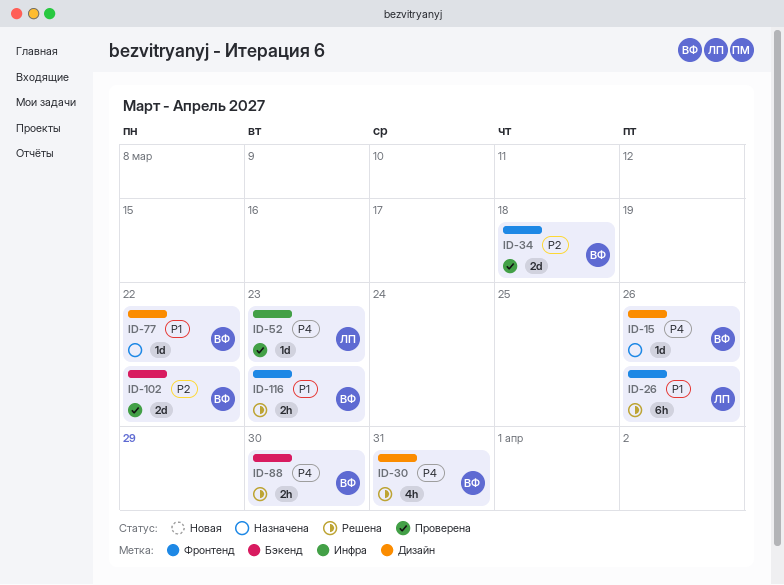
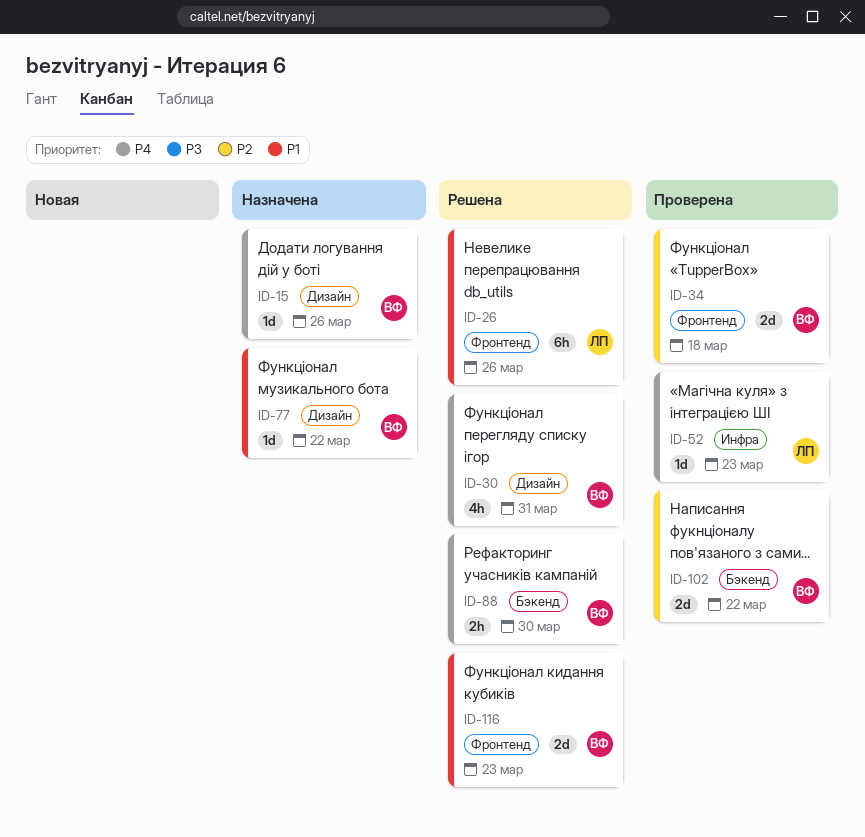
ID-116, estimate: 2h -> 2d

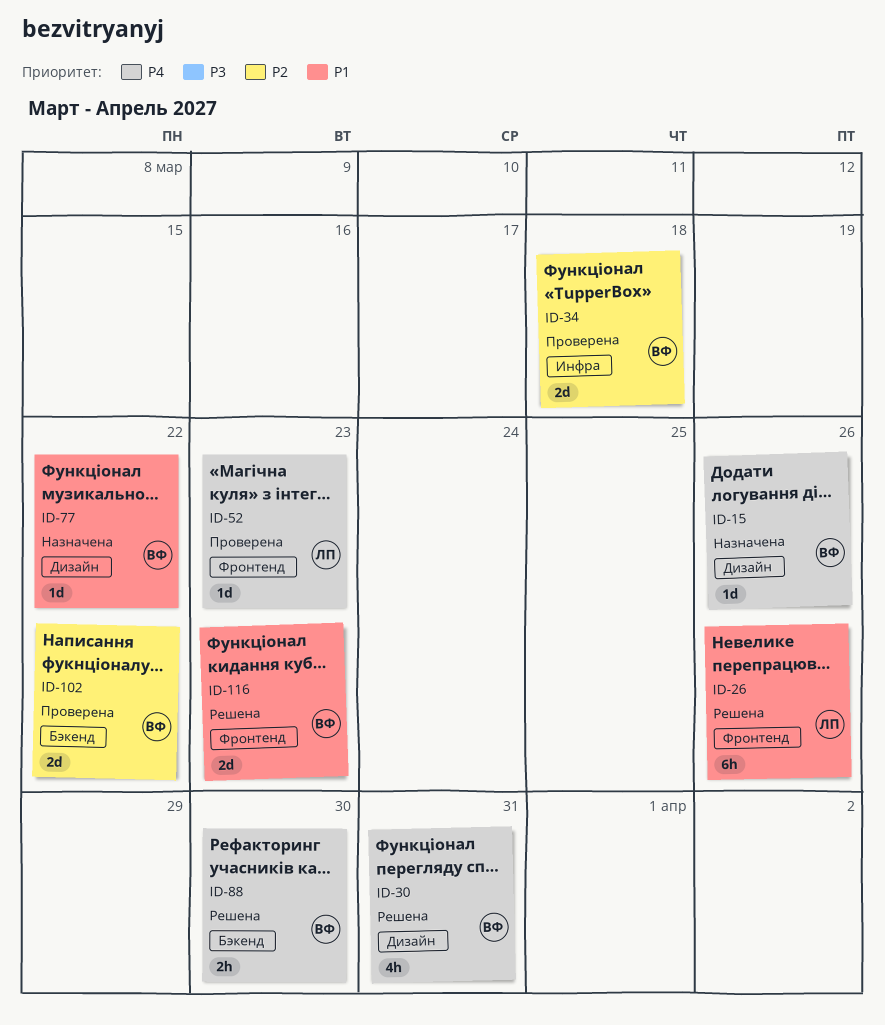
ID-34, label: Фронтенд -> Инфра
ID-52, label: Инфра -> Фронтенд

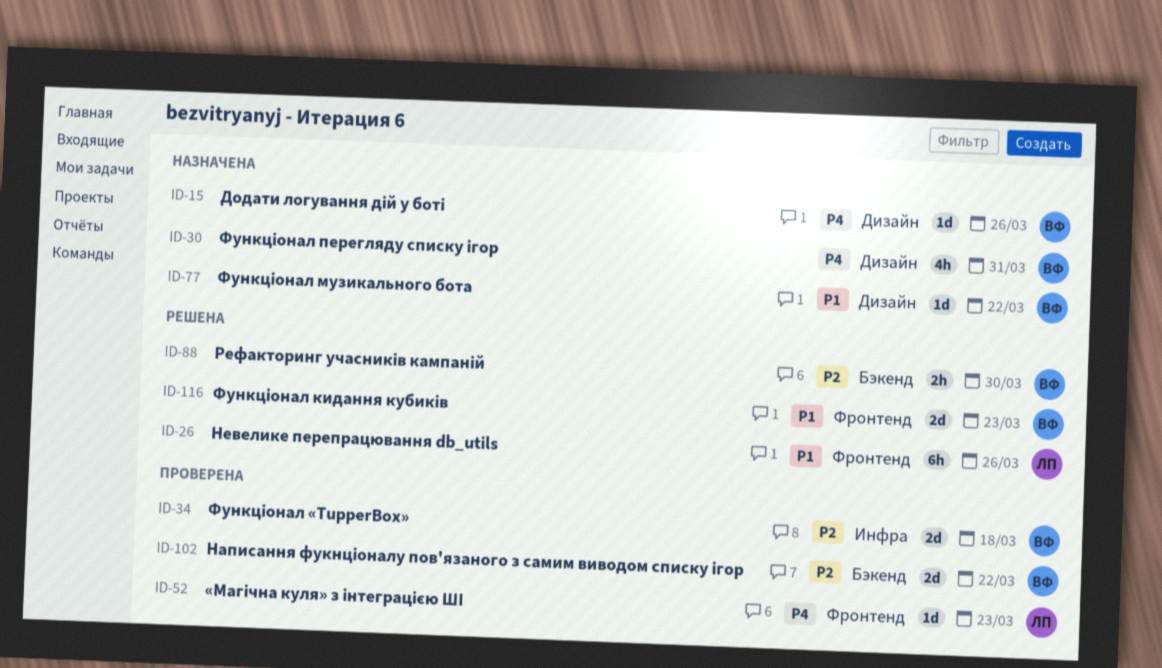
ID-30, status: Решена -> Назначена
ID-88, priority: P4 -> P2

